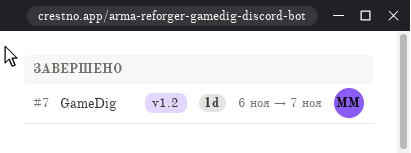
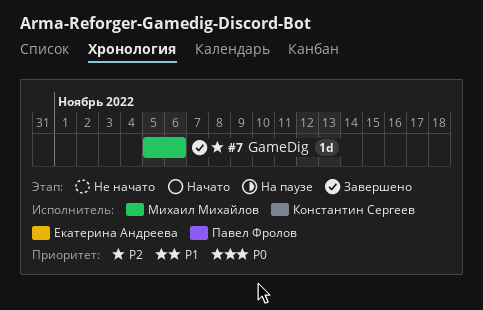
#7, start: Nov 6 -> Nov 5
#7, due: Nov 7 -> Nov 6

